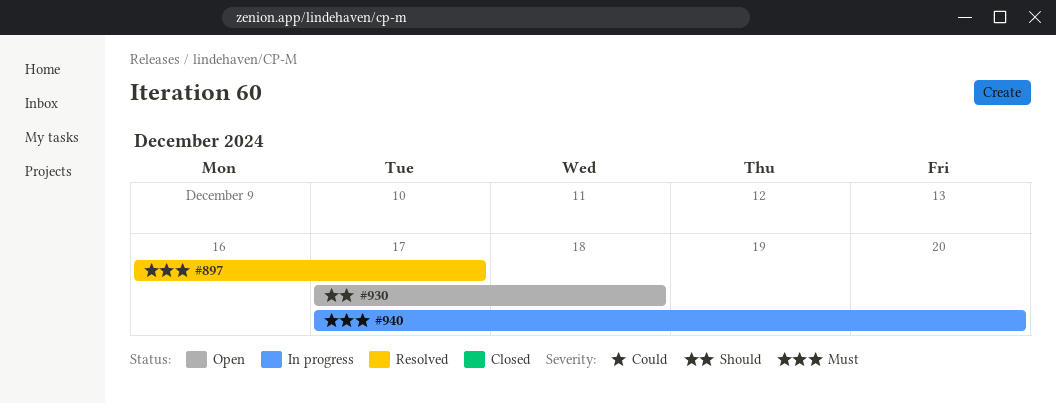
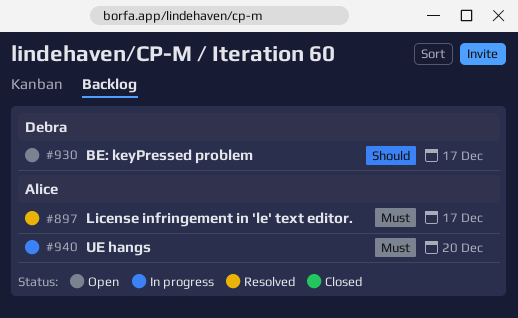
#930, due: Dec 18 -> Dec 17

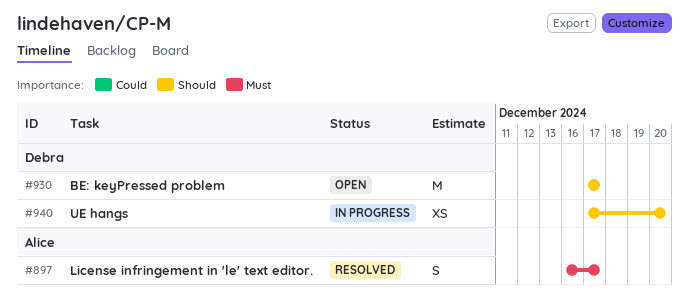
#940, owner: Alice -> Debra
#940, priority: Must -> Should

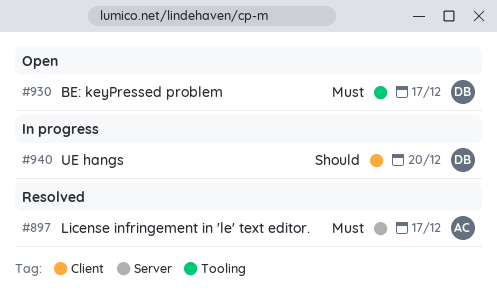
#930, priority: Should -> Must

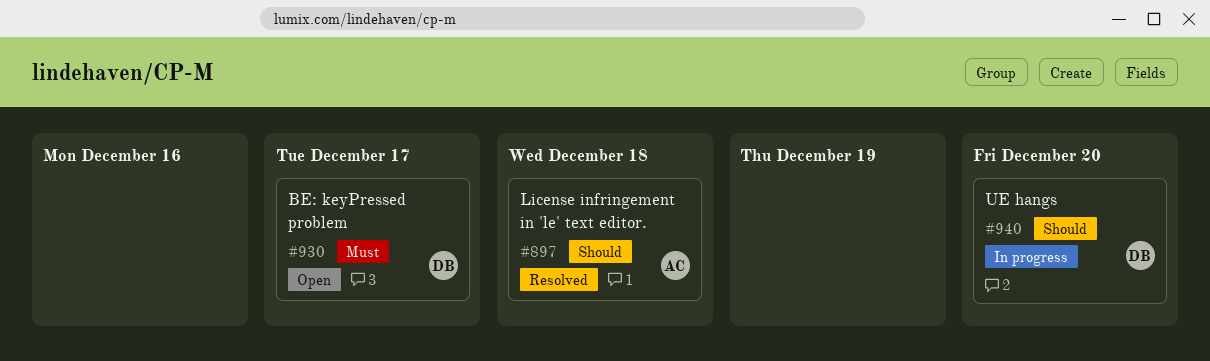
#897, priority: Must -> Should
#897, due: Dec 17 -> Dec 18

